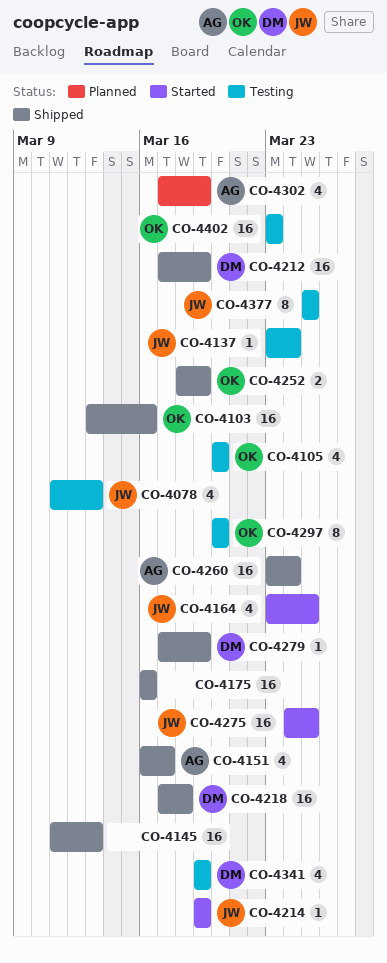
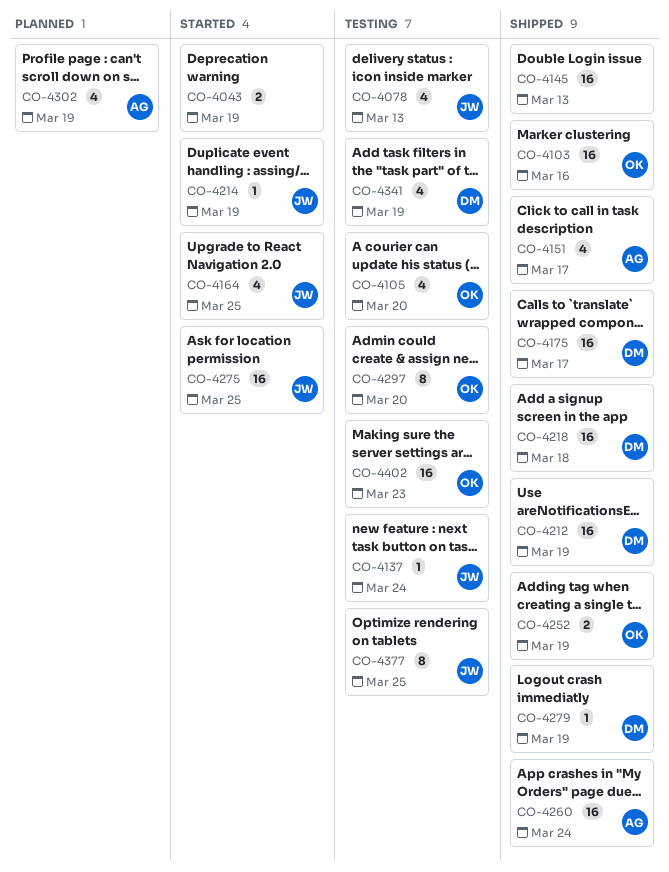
CO-4043: none -> present
CO-4175, owner: none -> DM
CO-4175, due: Mar 16 -> Mar 17

